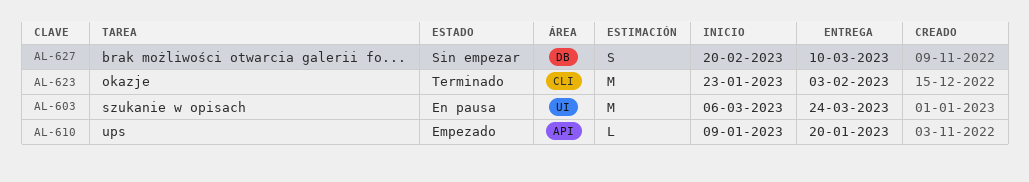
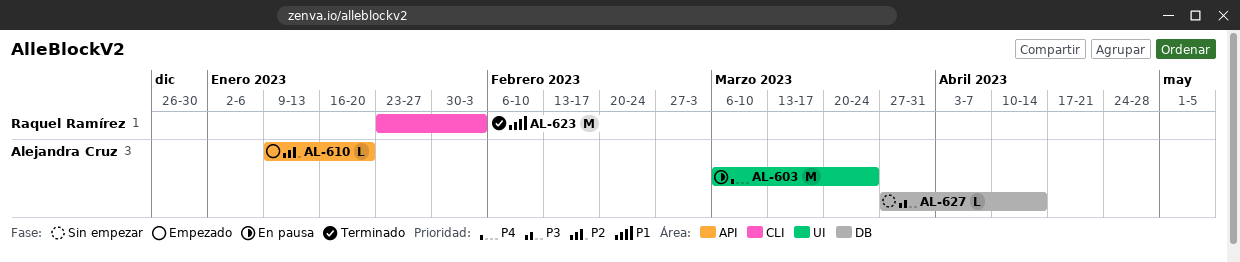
AL-627, estimate: S -> L
AL-627, start: Feb 20 -> Mar 27
AL-627, due: Mar 10 -> Apr 14

